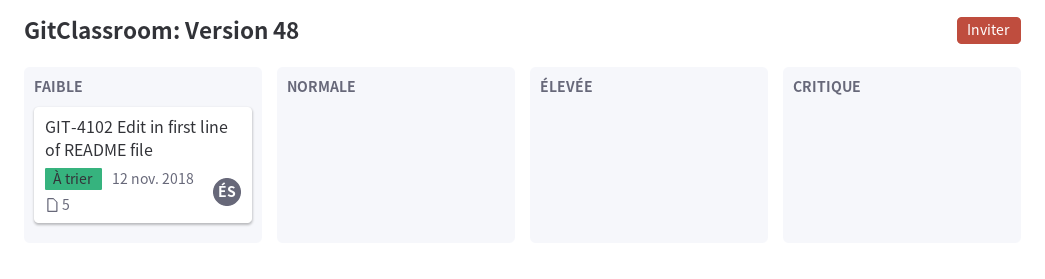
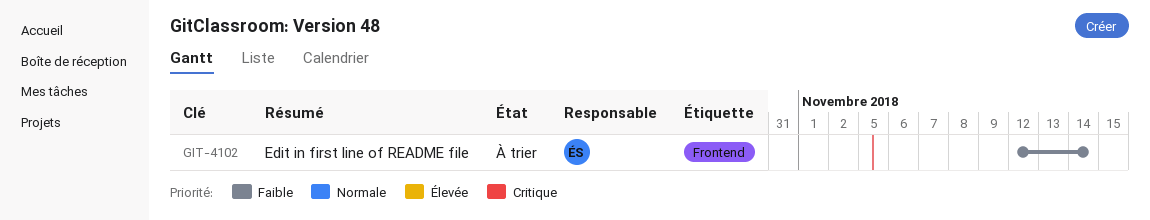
GIT-4102, due: Nov 12 -> Nov 14

